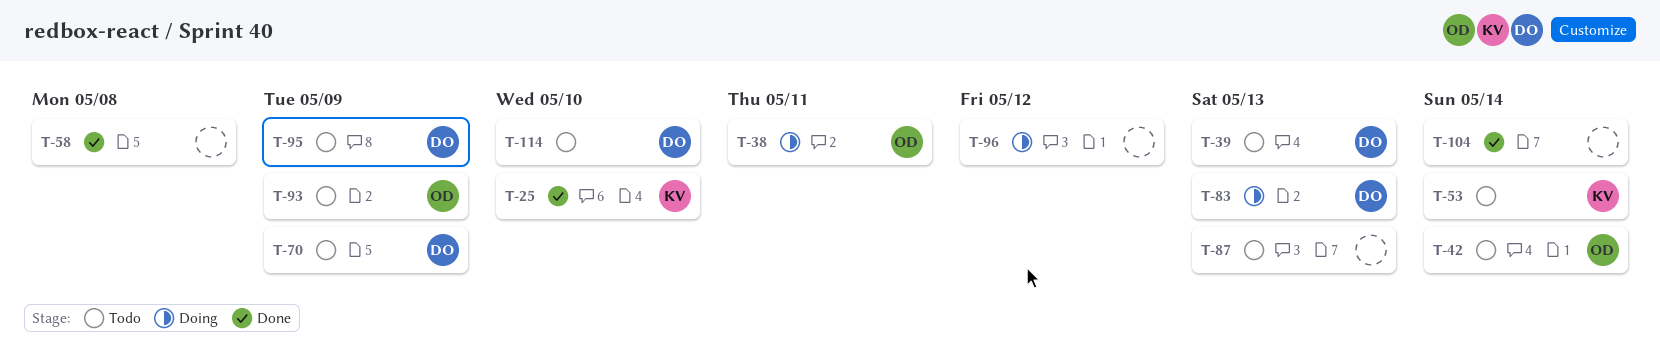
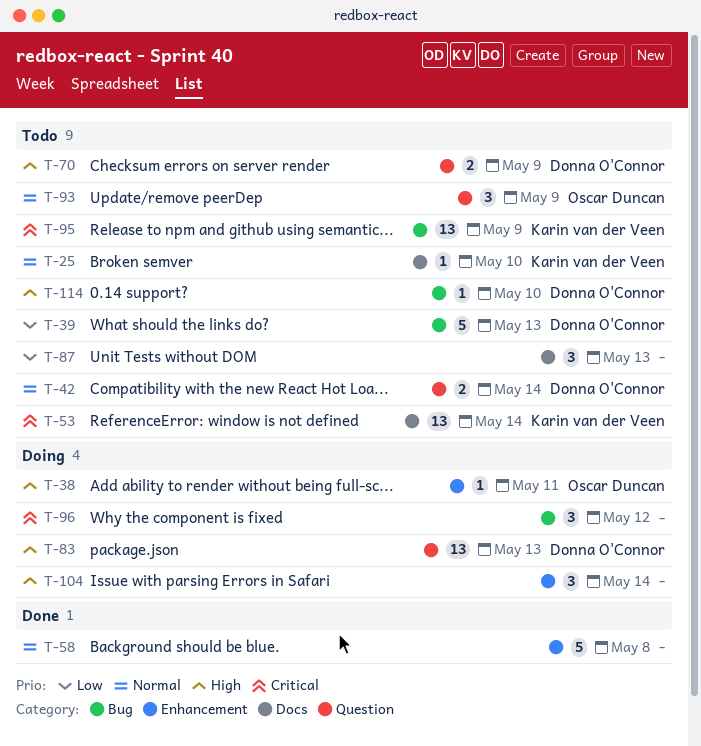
T-25, status: Done -> Todo
T-42, owner: Oscar Duncan -> Donna O'Connor
T-95, owner: Donna O'Connor -> Karin van der Veen
T-104, status: Done -> Doing

